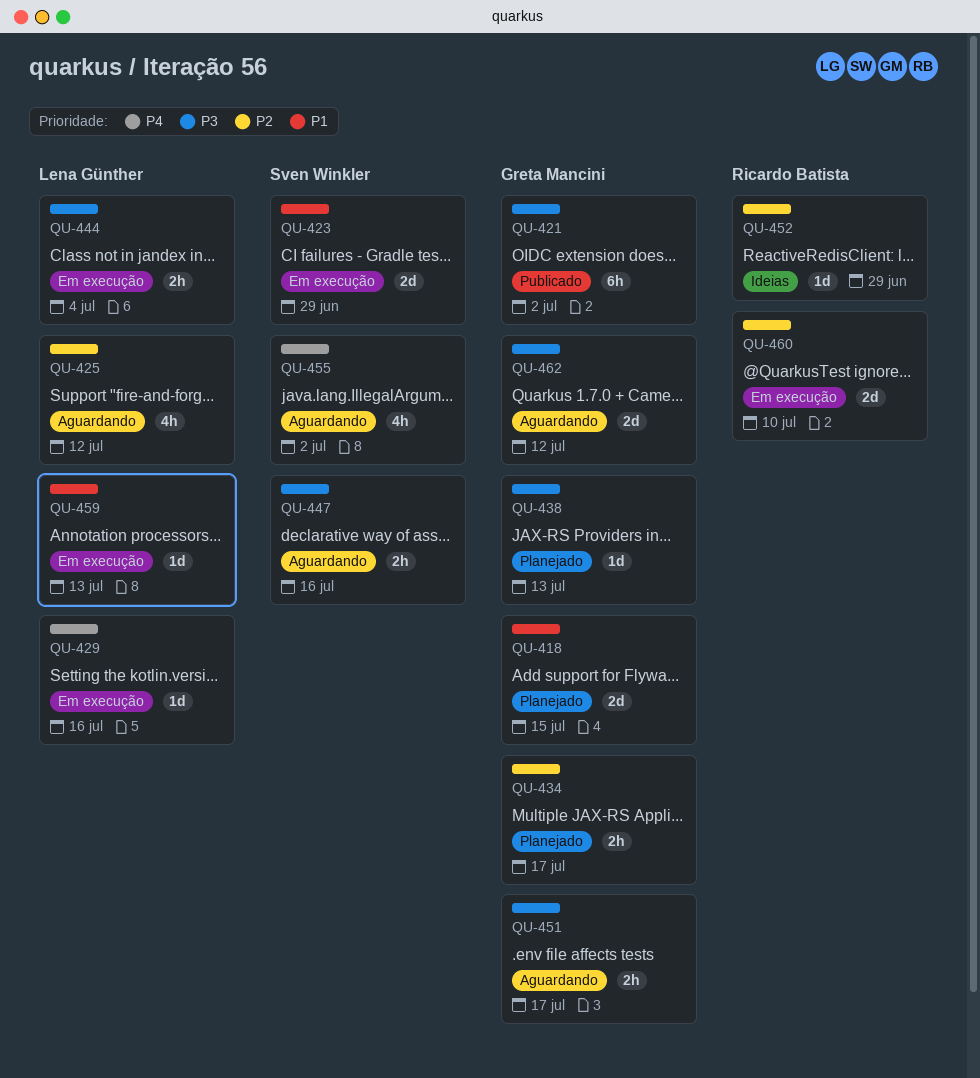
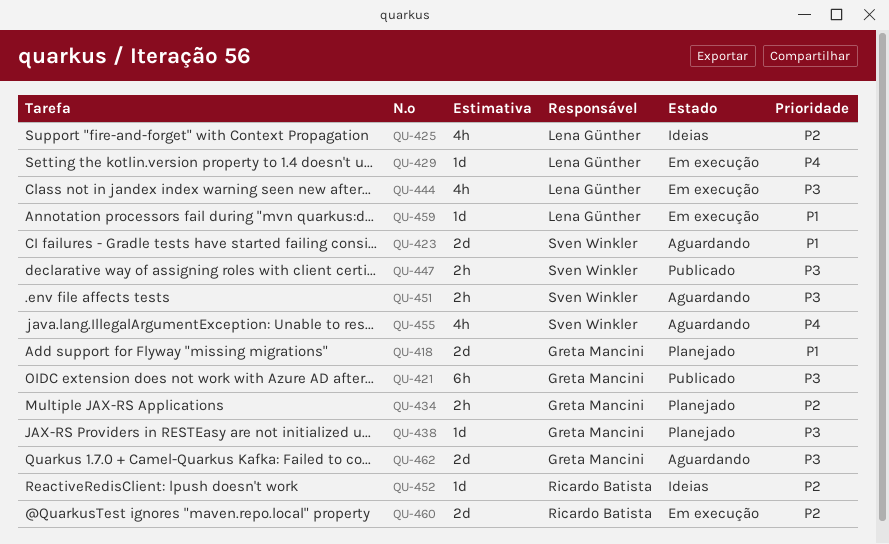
QU-423, status: Em execução -> Aguardando
QU-425, status: Aguardando -> Ideias
QU-444, estimate: 2h -> 4h
QU-447, status: Aguardando -> Publicado
QU-451, owner: Greta Mancini -> Sven Winkler

